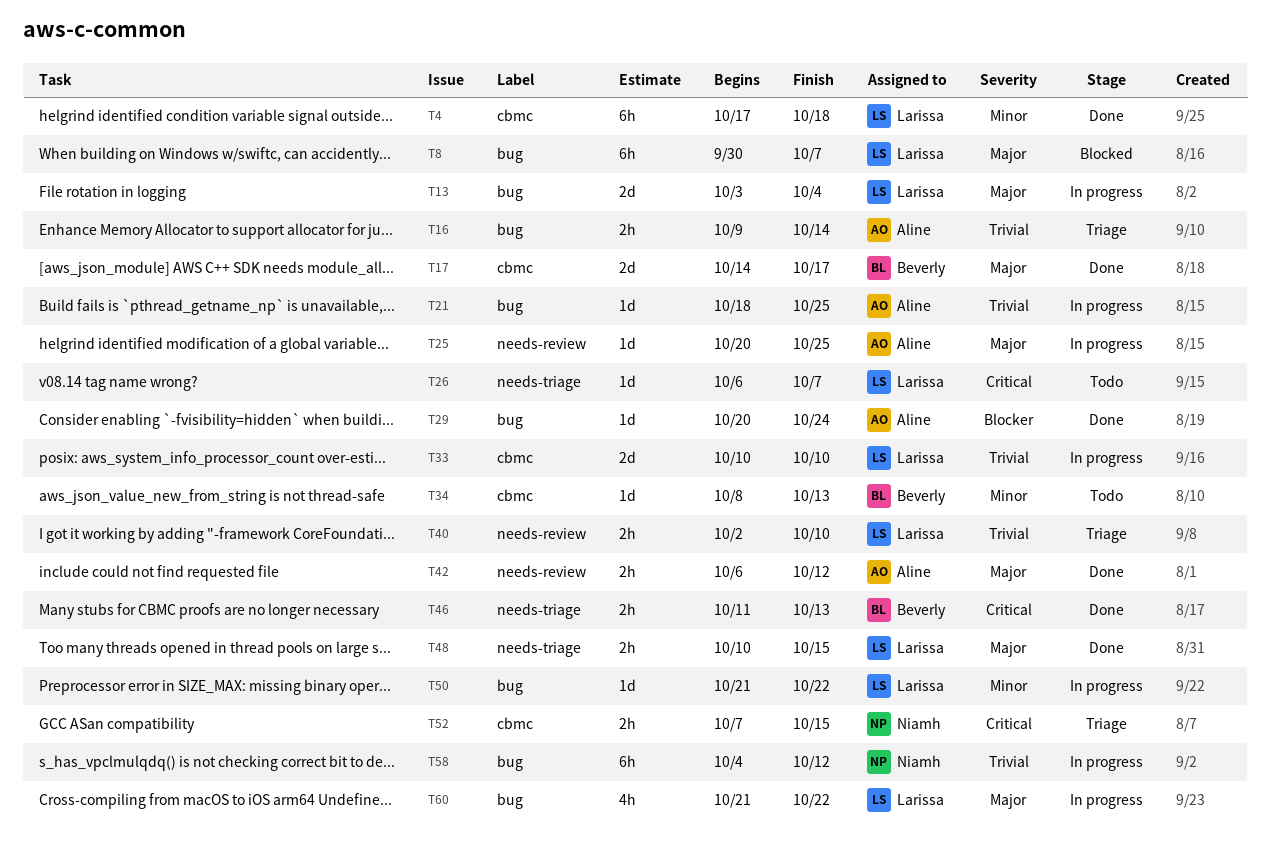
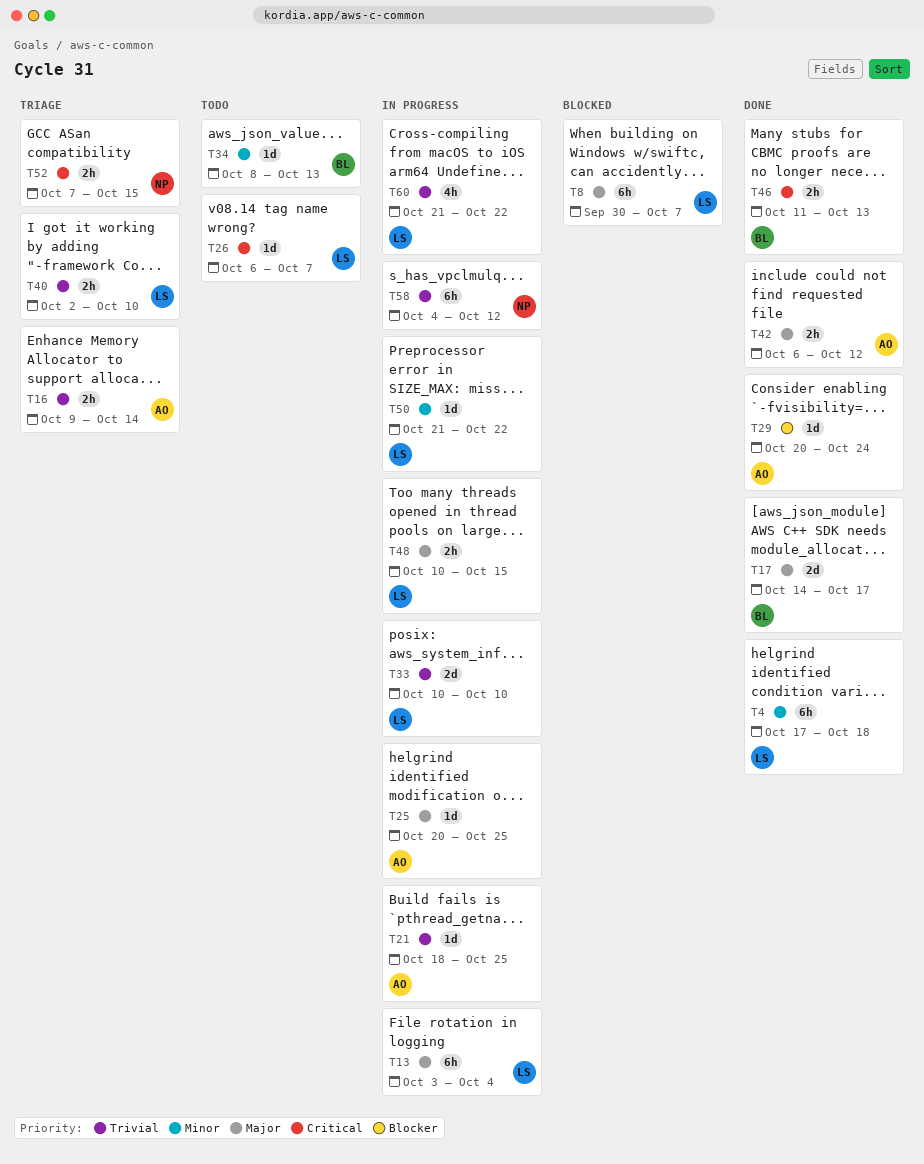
T13, estimate: 2d -> 6h
T48, status: Done -> In progress
T60, priority: Major -> Trivial

